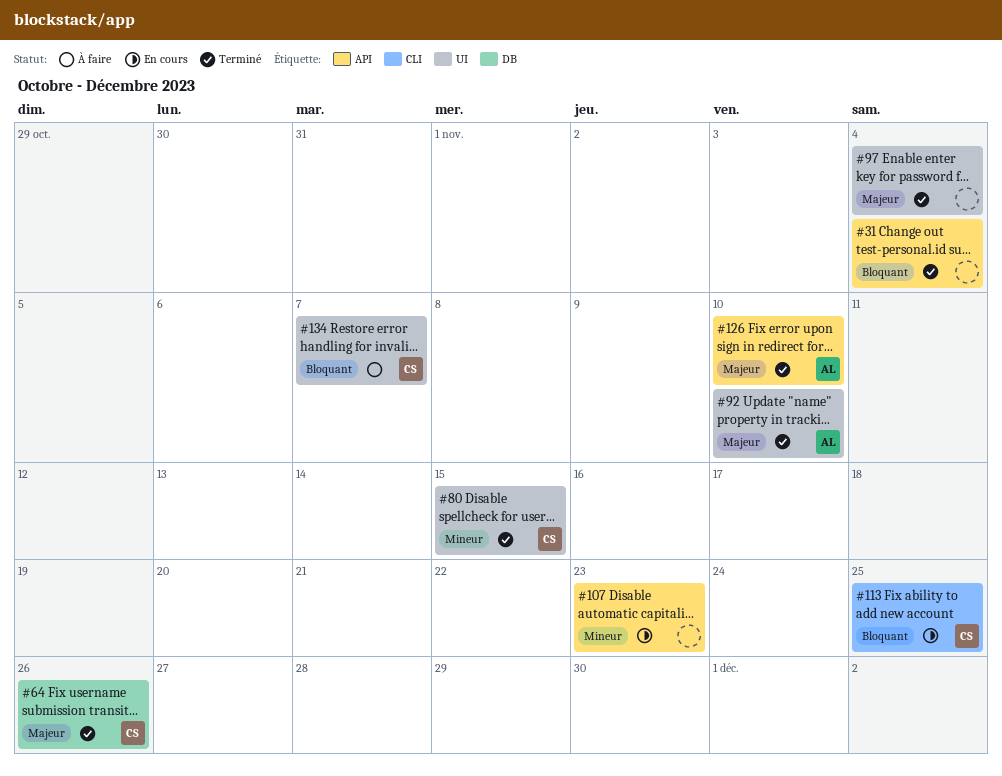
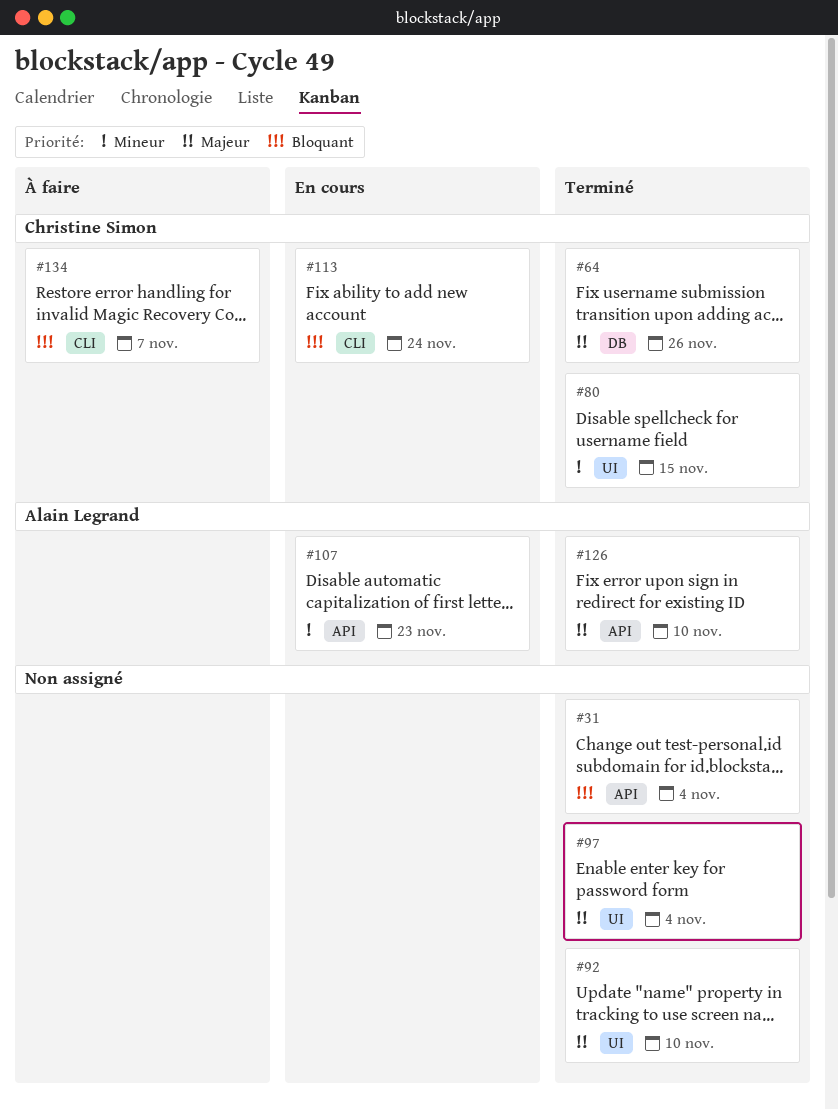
#92, owner: Alain Legrand -> none
#107, owner: none -> Alain Legrand
#113, due: Nov 25 -> Nov 24
#134, label: UI -> CLI

